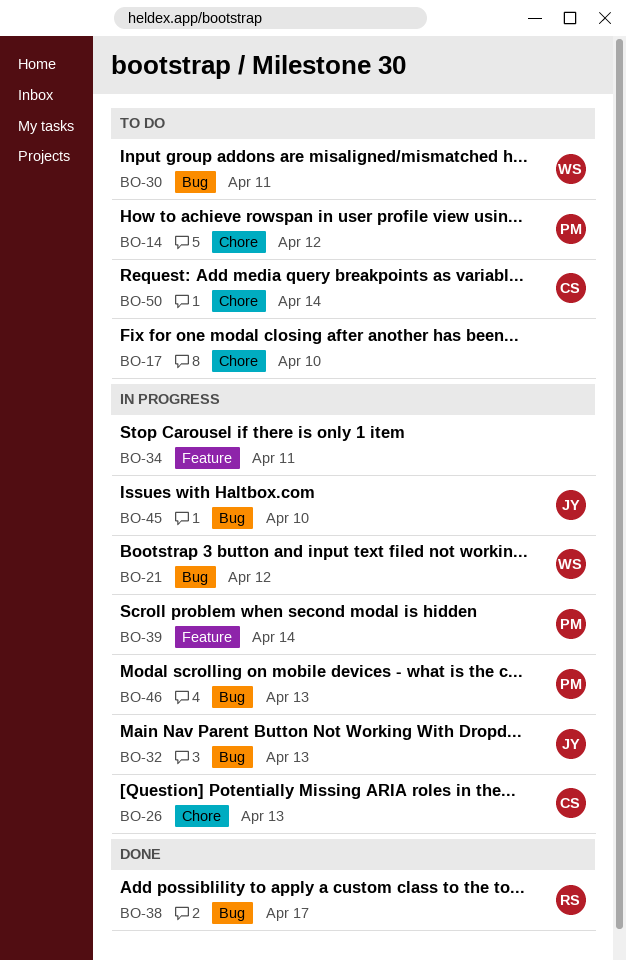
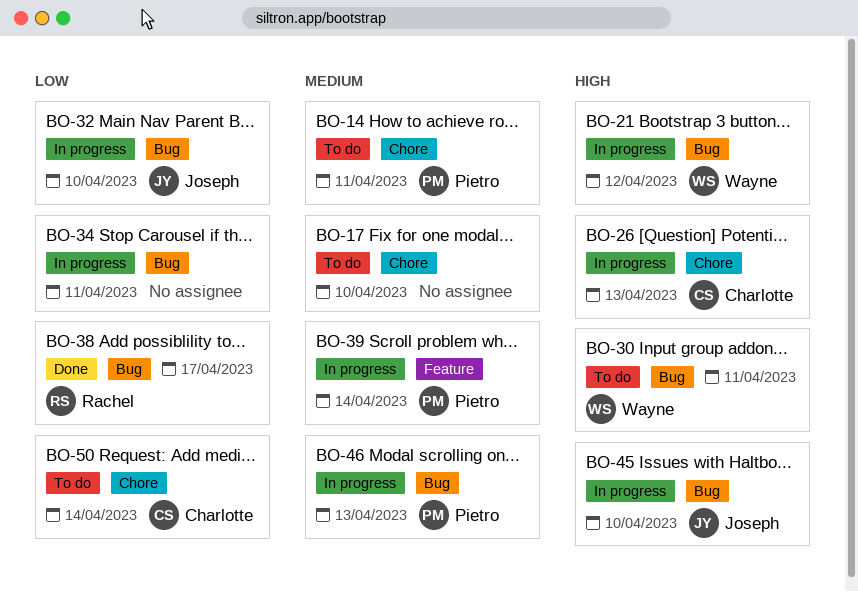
BO-14, due: Apr 12 -> Apr 11
BO-32, due: Apr 13 -> Apr 10
BO-34, label: Feature -> Bug

